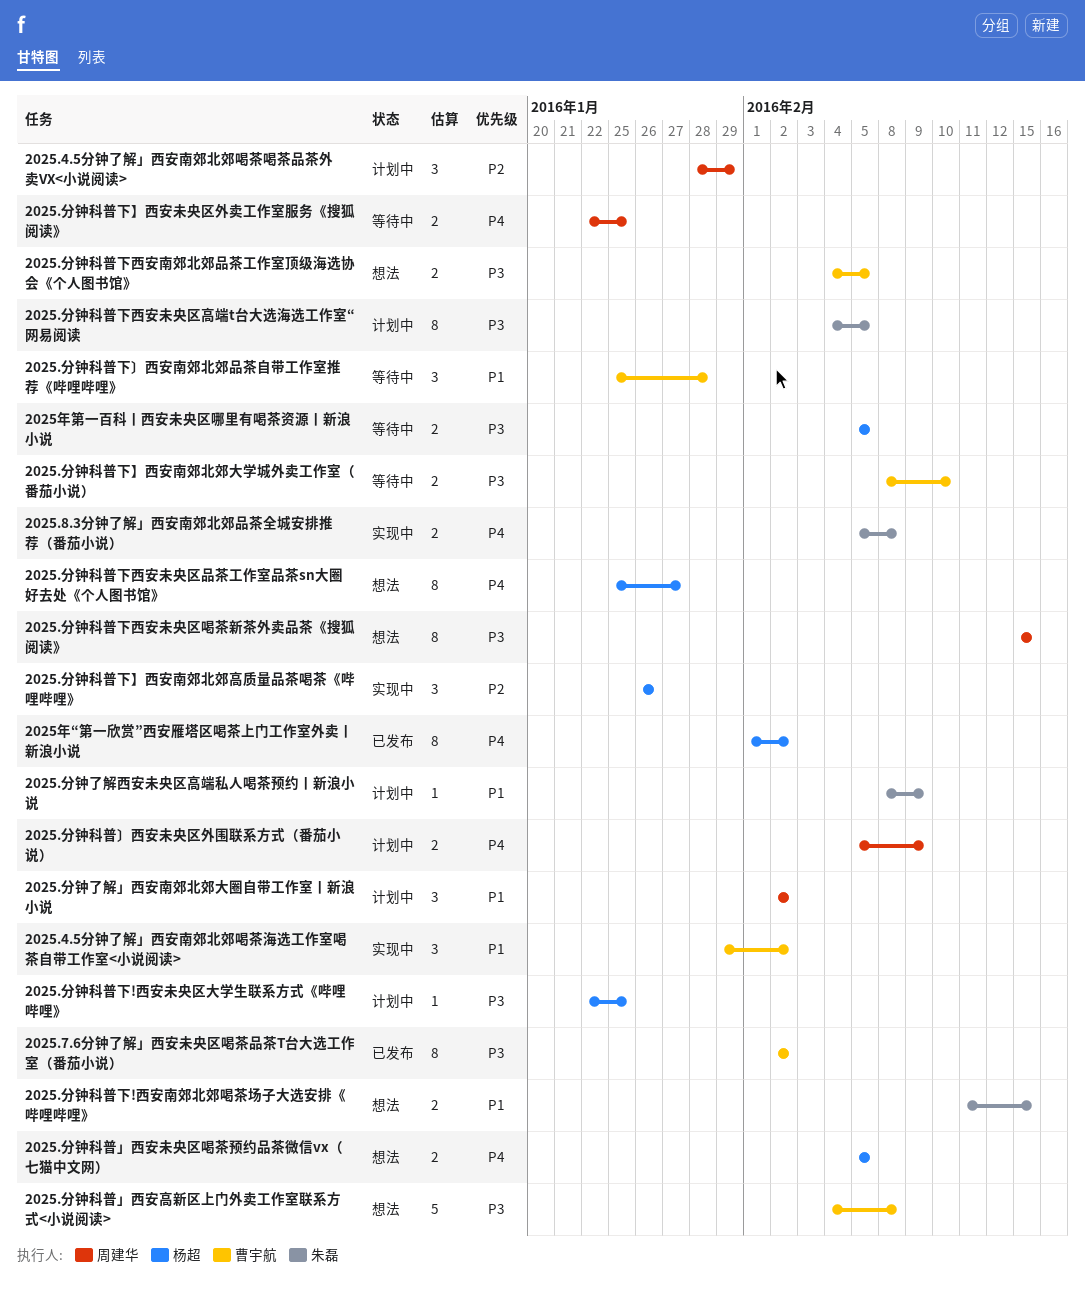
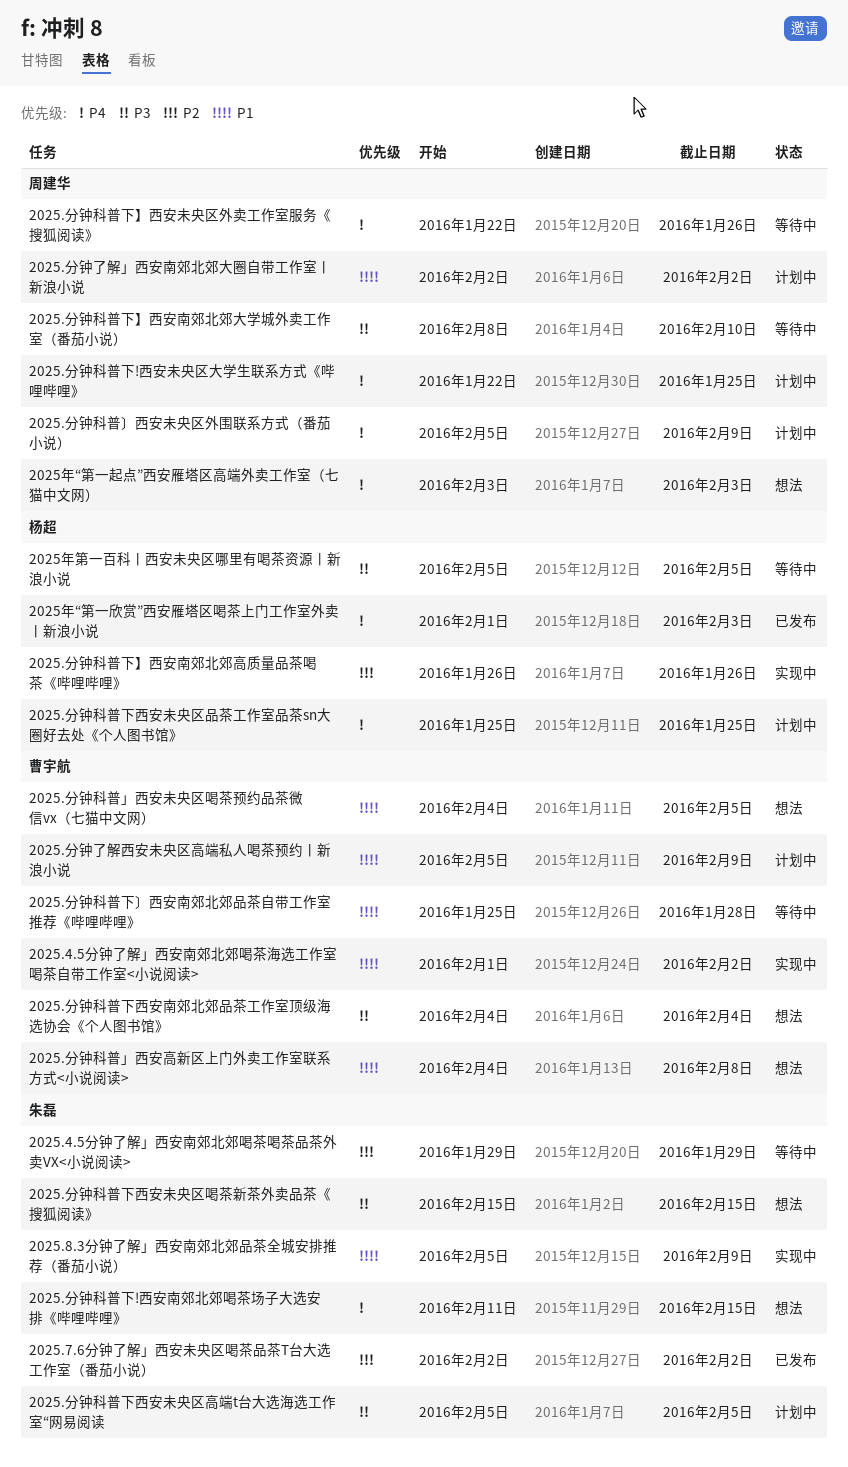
2025.4.5分钟了解」西安南郊北郊喝茶喝茶品茶外卖VX<小说阅读>, status: 计划中 -> 等待中
2025.4.5分钟了解」西安南郊北郊喝茶喝茶品茶外卖VX<小说阅读>, owner: 周建华 -> 朱磊
2025.4.5分钟了解」西安南郊北郊喝茶喝茶品茶外卖VX<小说阅读>, start: Jan 28 -> Jan 29
2025.4.5分钟了解」西安南郊北郊喝茶海选工作室喝茶自带工作室<小说阅读>, start: Jan 29 -> Feb 1
2025.7.6分钟了解」西安未央区喝茶品茶T台大选工作室（番茄小说）, owner: 曹宇航 -> 朱磊
2025.7.6分钟了解」西安未央区喝茶品茶T台大选工作室（番茄小说）, priority: P3 -> P2
2025.8.3分钟了解」西安南郊北郊品茶全城安排推荐（番茄小说）, priority: P4 -> P1
2025.8.3分钟了解」西安南郊北郊品茶全城安排推荐（番茄小说）, due: Feb 8 -> Feb 9
2025.分钟了解西安未央区高端私人喝茶预约丨新浪小说, owner: 朱磊 -> 曹宇航
2025.分钟了解西安未央区高端私人喝茶预约丨新浪小说, start: Feb 8 -> Feb 5
2025.分钟科普」西安未央区喝茶预约品茶微信vx（七猫中文网）, owner: 杨超 -> 曹宇航
2025.分钟科普」西安未央区喝茶预约品茶微信vx（七猫中文网）, priority: P4 -> P1
2025.分钟科普」西安未央区喝茶预约品茶微信vx（七猫中文网）, start: Feb 5 -> Feb 4
2025.分钟科普」西安高新区上门外卖工作室联系方式<小说阅读>, priority: P3 -> P1
2025.分钟科普下!西安南郊北郊喝茶场子大选安排《哔哩哔哩》, priority: P1 -> P4
2025.分钟科普下!西安未央区大学生联系方式《哔哩哔哩》, owner: 杨超 -> 周建华
2025.分钟科普下!西安未央区大学生联系方式《哔哩哔哩》, priority: P3 -> P4
2025.分钟科普下】西安南郊北郊大学城外卖工作室（番茄小说）, owner: 曹宇航 -> 周建华
2025.分钟科普下】西安未央区外卖工作室服务《搜狐阅读》, due: Jan 25 -> Jan 26
2025.分钟科普下西安南郊北郊品茶工作室顶级海选协会《个人图书馆》, due: Feb 5 -> Feb 4
2025.分钟科普下西安未央区品茶工作室品茶sn大圈好去处《个人图书馆》, status: 想法 -> 计划中
2025.分钟科普下西安未央区品茶工作室品茶sn大圈好去处《个人图书馆》, due: Jan 27 -> Jan 25
2025.分钟科普下西安未央区喝茶新茶外卖品茶《搜狐阅读》, owner: 周建华 -> 朱磊
2025.分钟科普下西安未央区高端t台大选海选工作室“网易阅读, start: Feb 4 -> Feb 5
2025年“第一欣赏”西安雁塔区喝茶上门工作室外卖丨新浪小说, due: Feb 2 -> Feb 3
2025年“第一起点”西安雁塔区高端外卖工作室（七猫中文网）: none -> present

